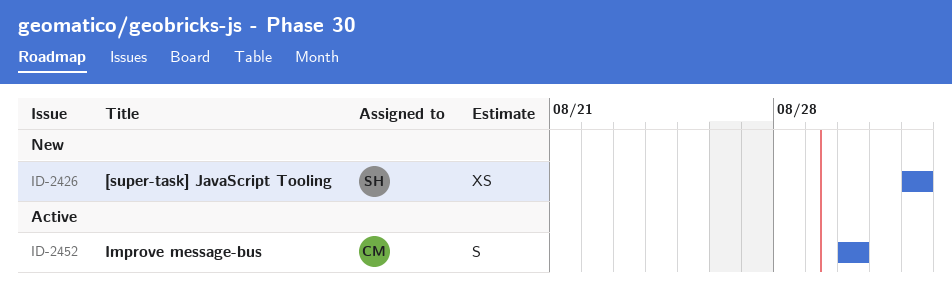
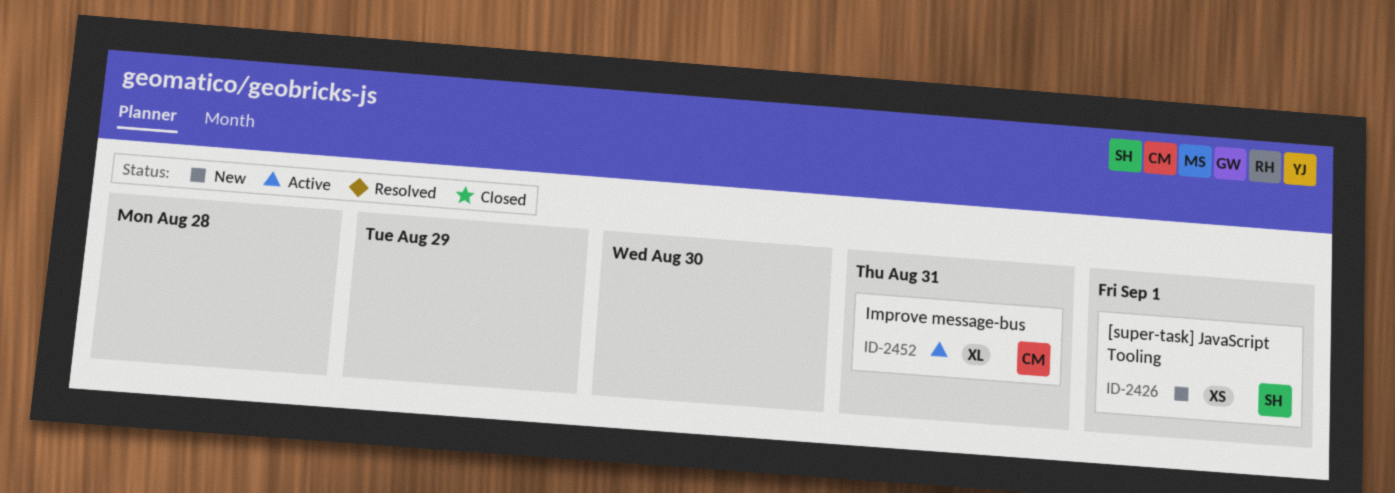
ID-2452, estimate: S -> XL
ID-2452, due: Aug 30 -> Aug 31

